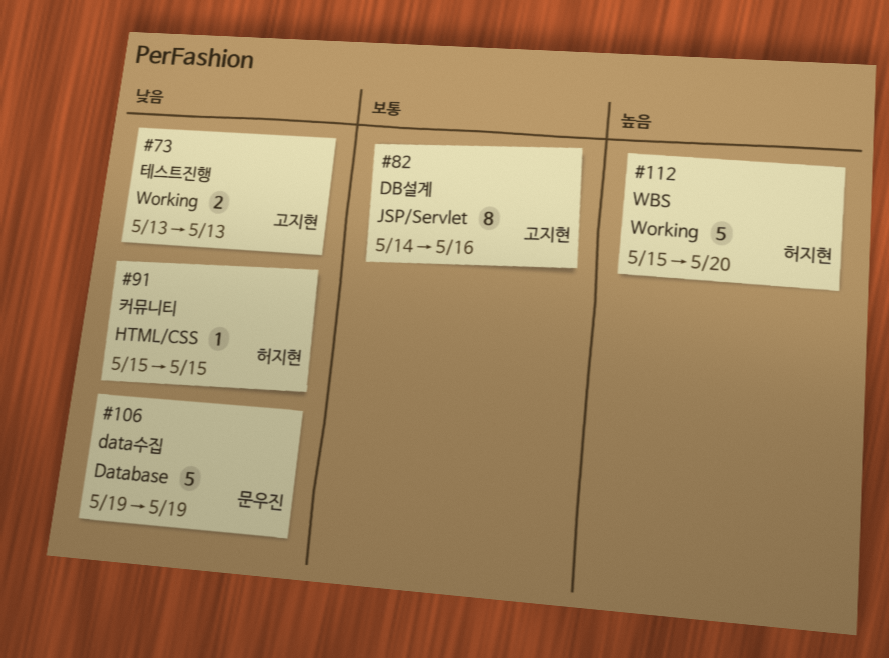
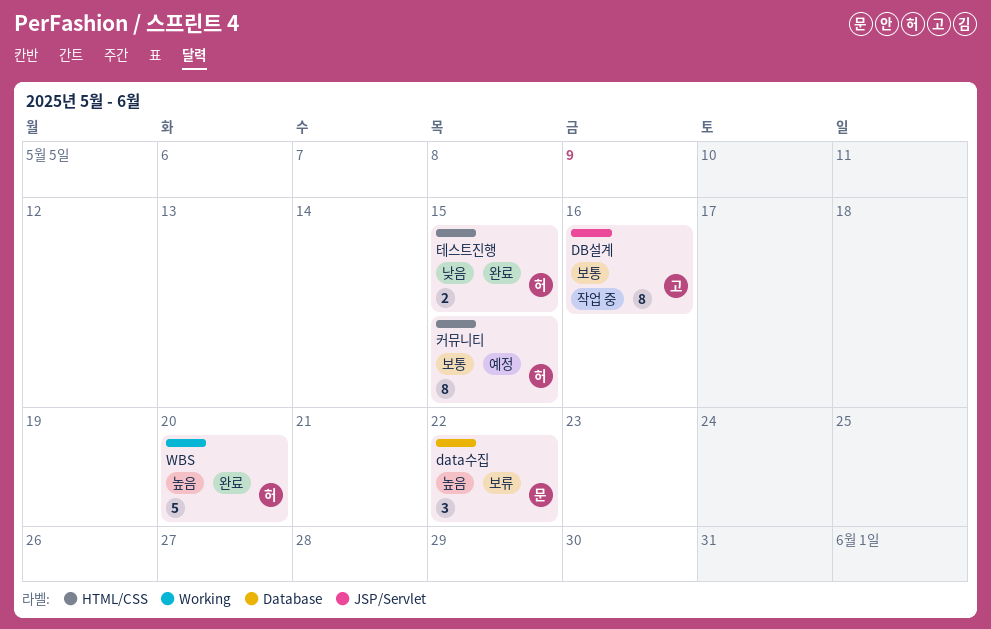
data수집, priority: 낮음 -> 높음
data수집, estimate: 5 -> 3
data수집, due: May 19 -> May 22
커뮤니티, priority: 낮음 -> 보통
커뮤니티, estimate: 1 -> 8
테스트진행, owner: 고지현 -> 허지현
테스트진행, label: Working -> HTML/CSS
테스트진행, due: May 13 -> May 15

